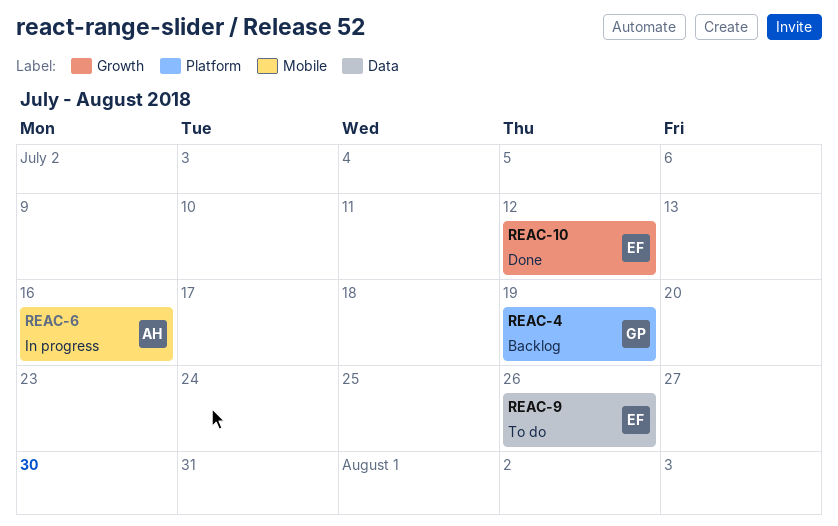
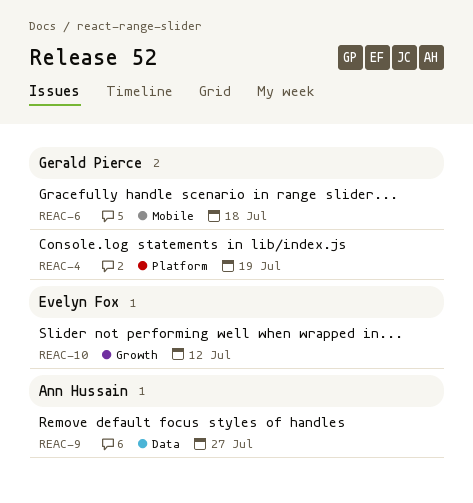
REAC-6, owner: Ann Hussain -> Gerald Pierce
REAC-6, due: Jul 16 -> Jul 18
REAC-9, owner: Evelyn Fox -> Ann Hussain
REAC-9, due: Jul 26 -> Jul 27

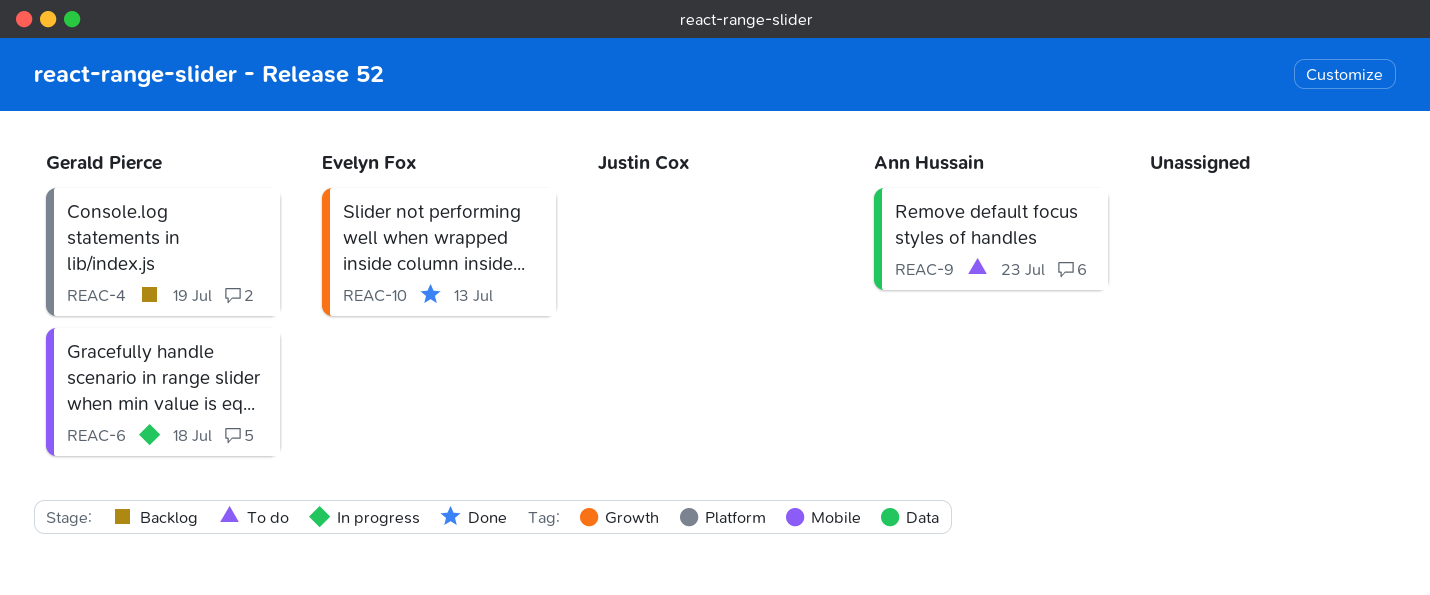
REAC-9, due: Jul 27 -> Jul 23
REAC-10, due: Jul 12 -> Jul 13

